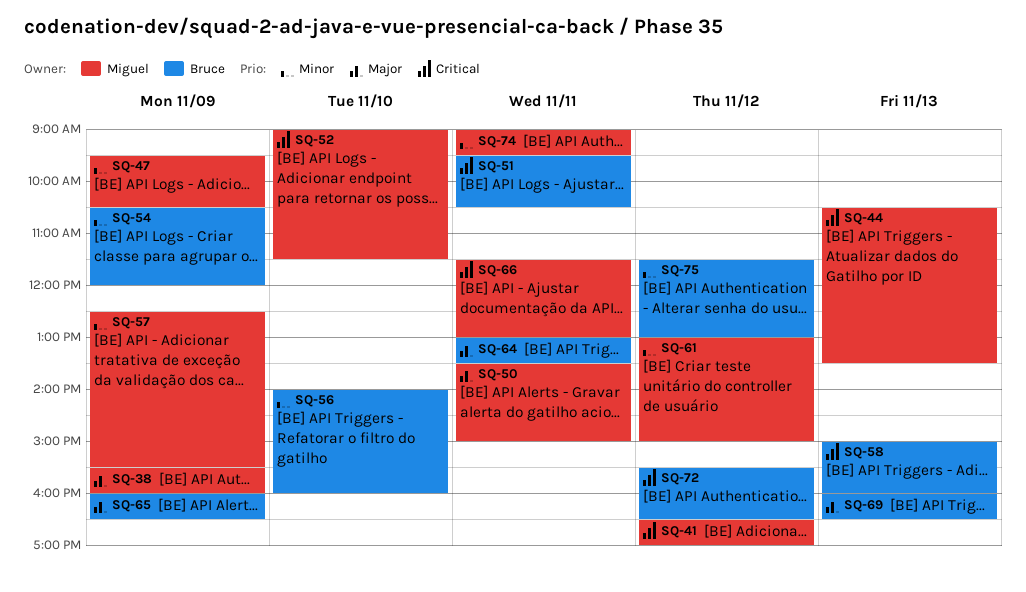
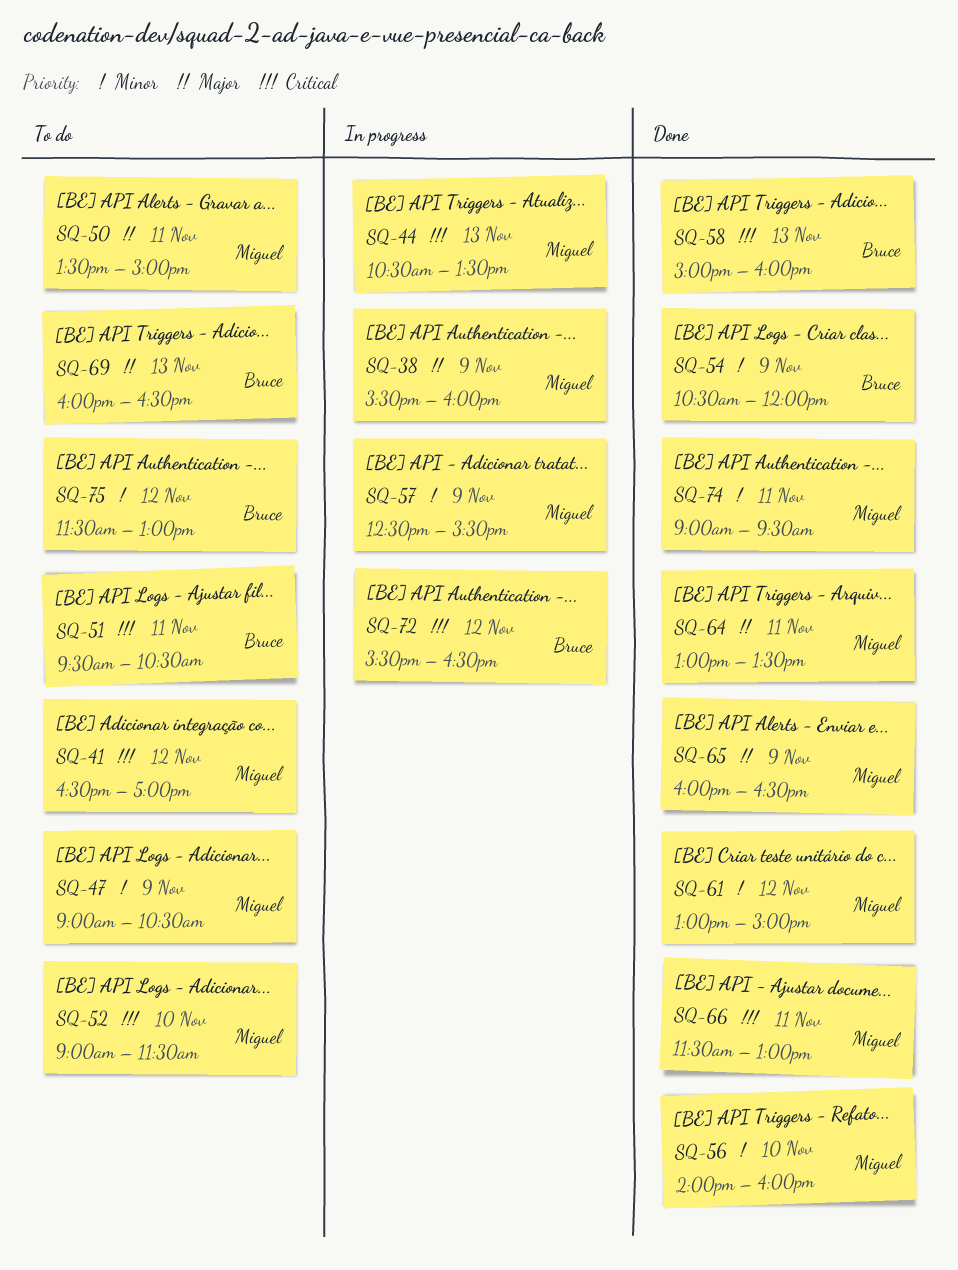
SQ-47, begins: 09:30 -> 09:00
SQ-56, owner: Bruce -> Miguel
SQ-64, owner: Bruce -> Miguel
SQ-65, owner: Bruce -> Miguel

